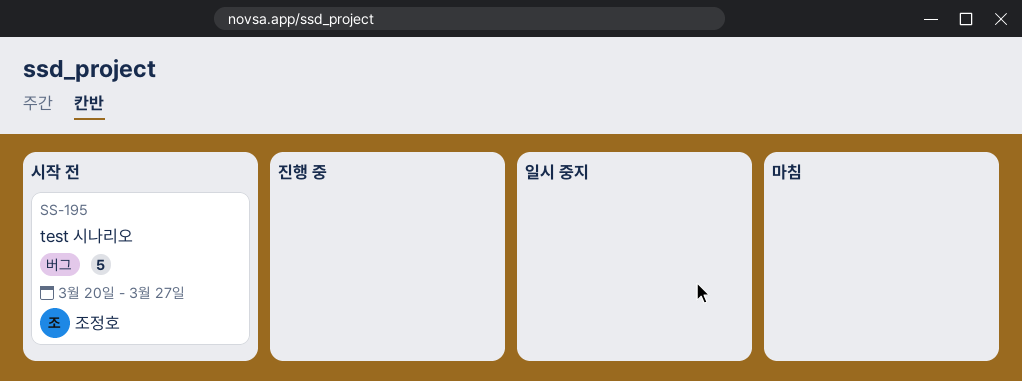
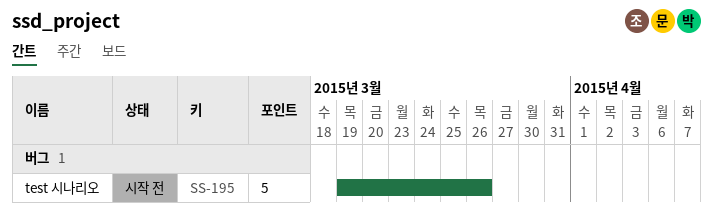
SS-195, start: Mar 20 -> Mar 19
SS-195, due: Mar 27 -> Mar 26

